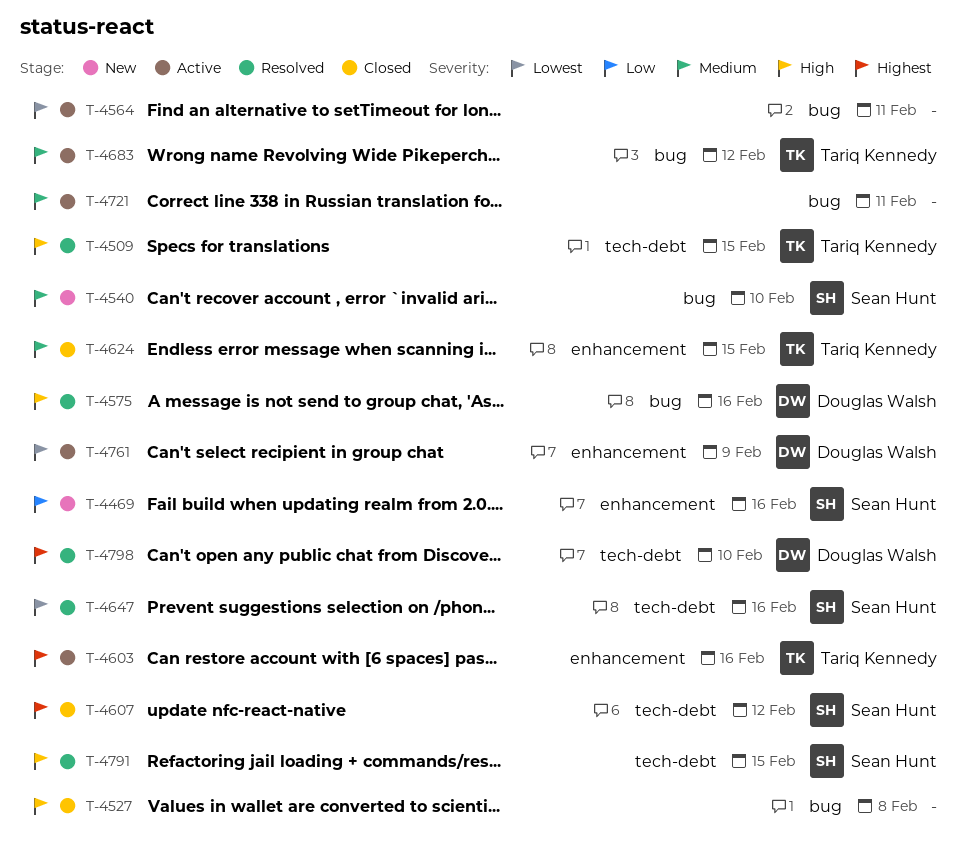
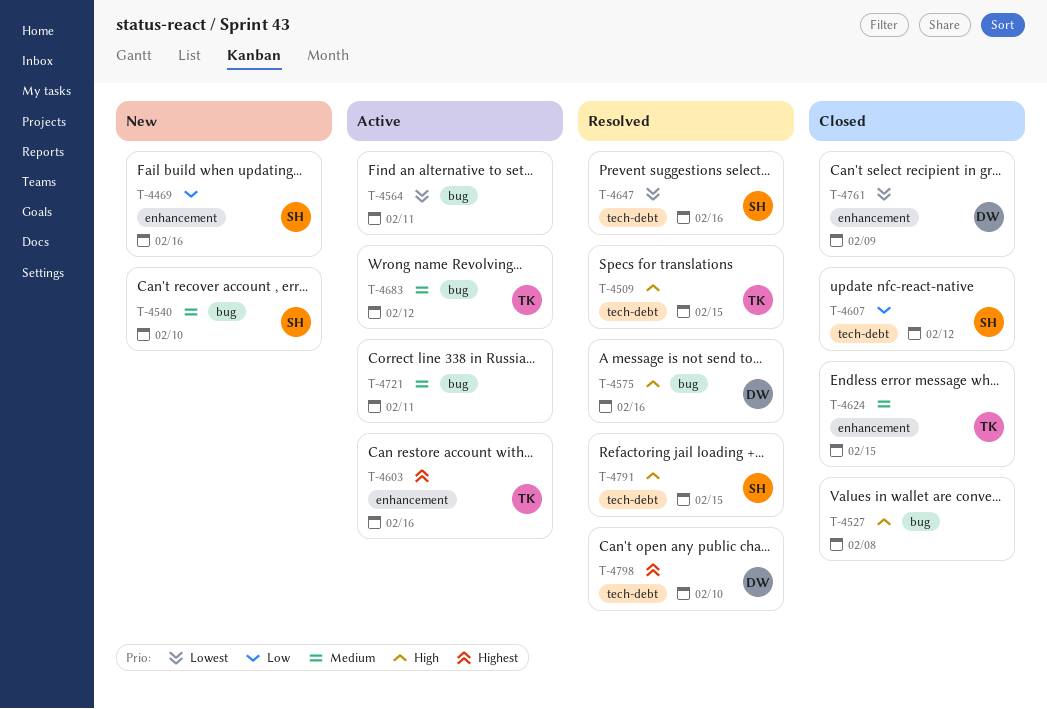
T-4607, priority: Highest -> Low
T-4761, status: Active -> Closed

